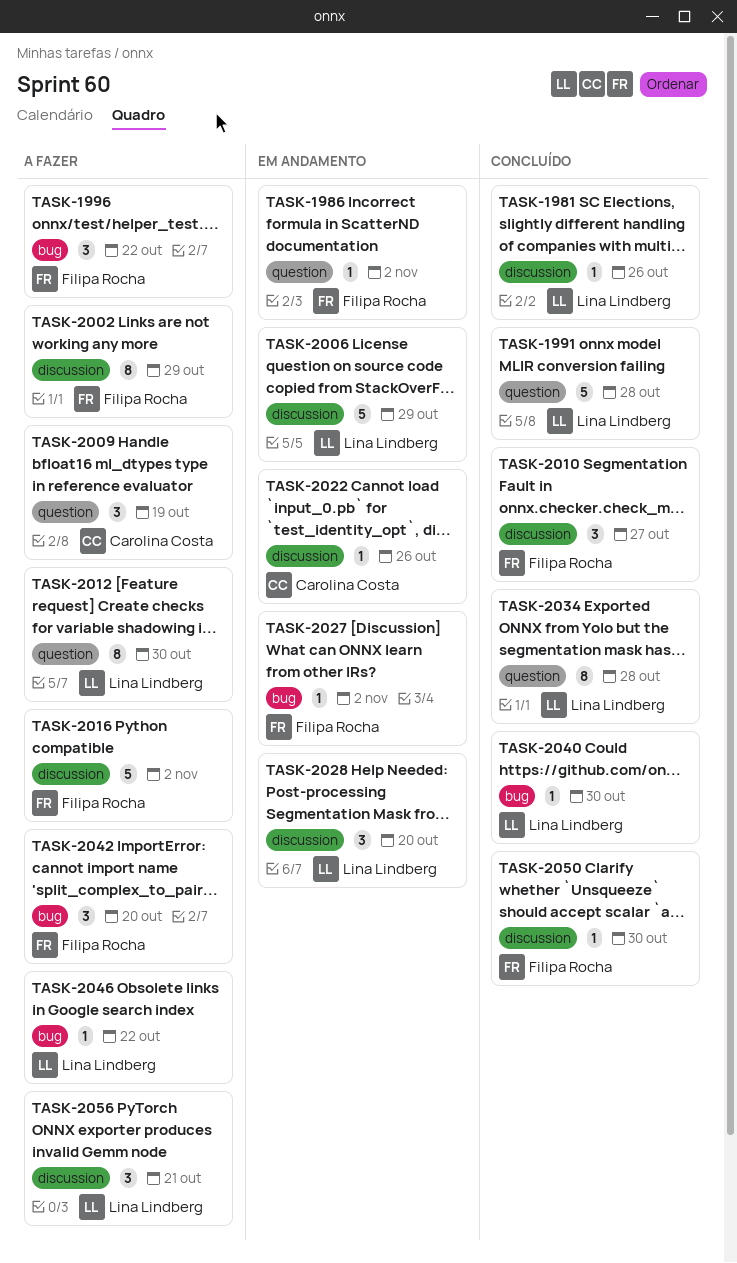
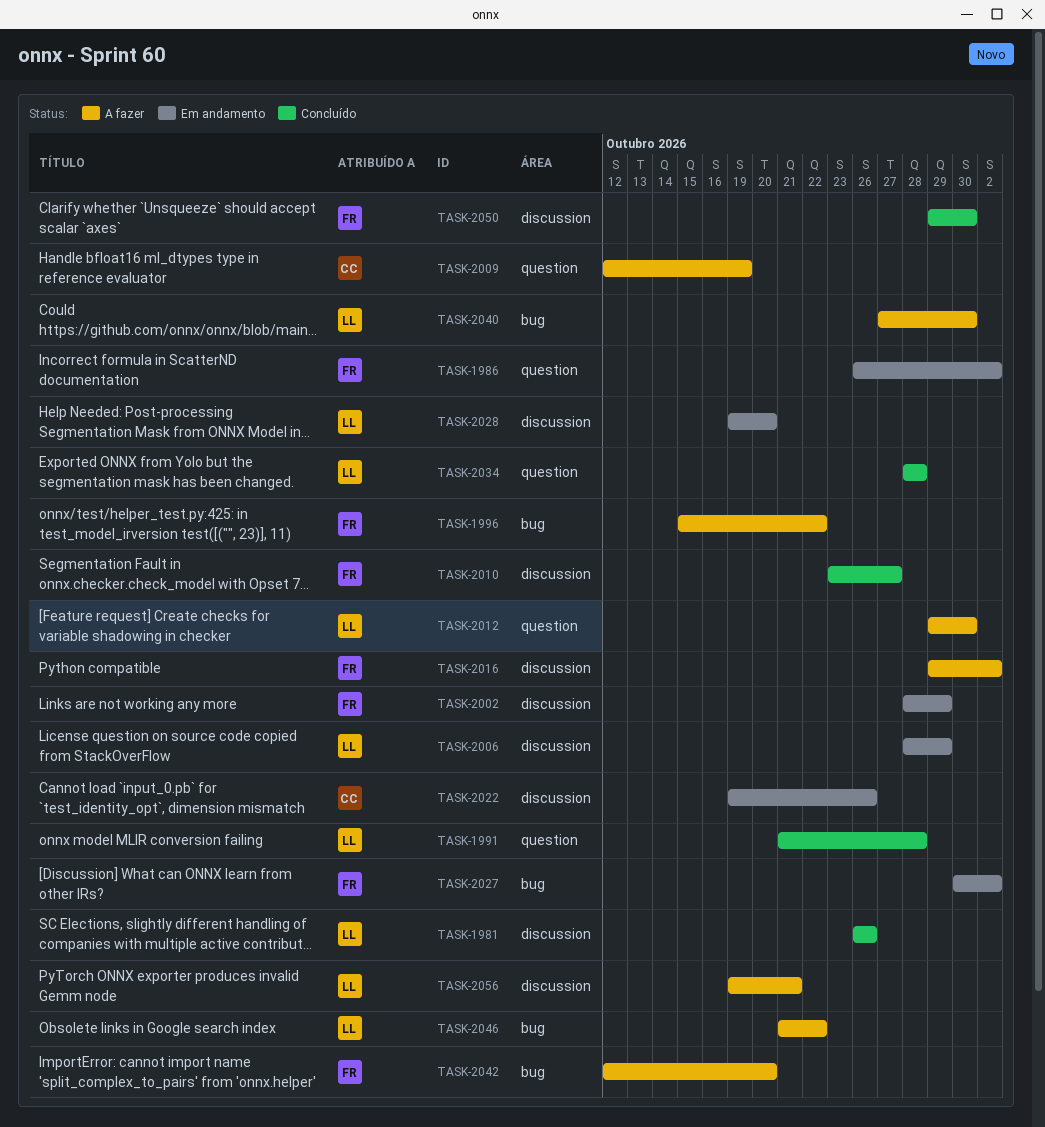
TASK-2002, status: A fazer -> Em andamento
TASK-2040, status: Concluído -> A fazer

